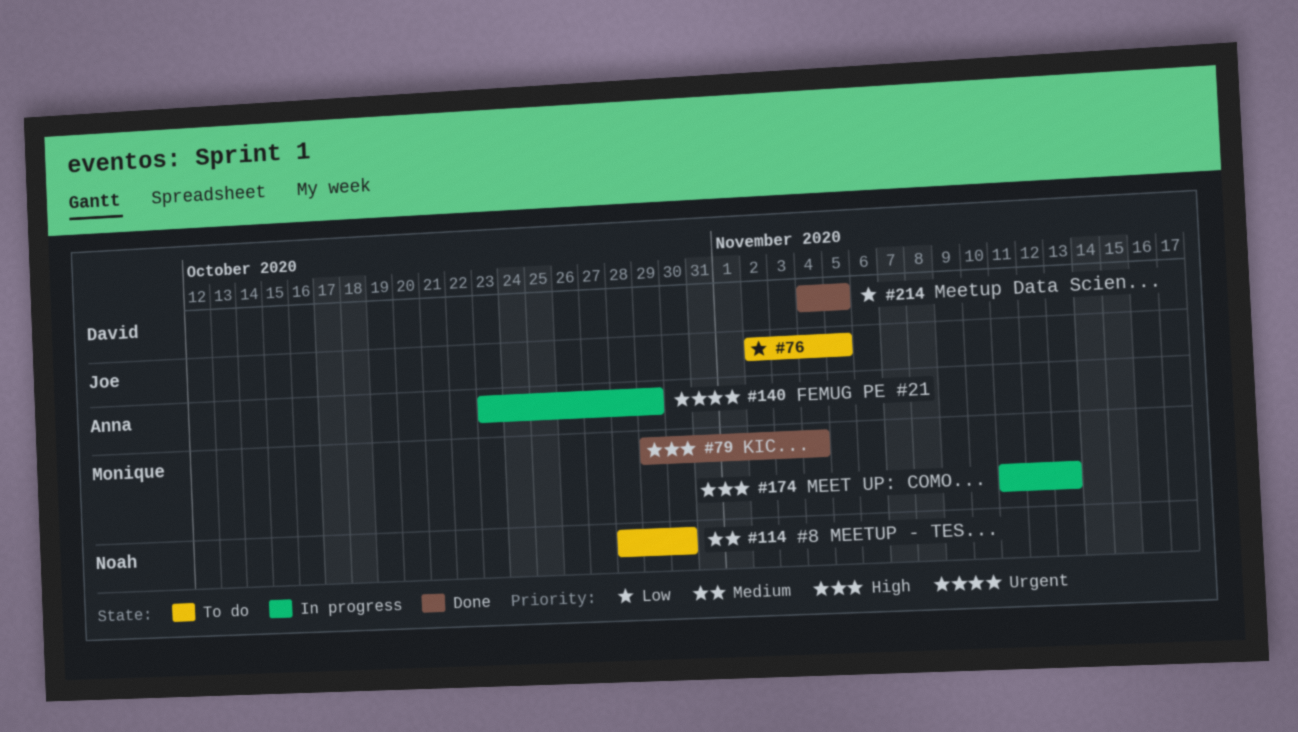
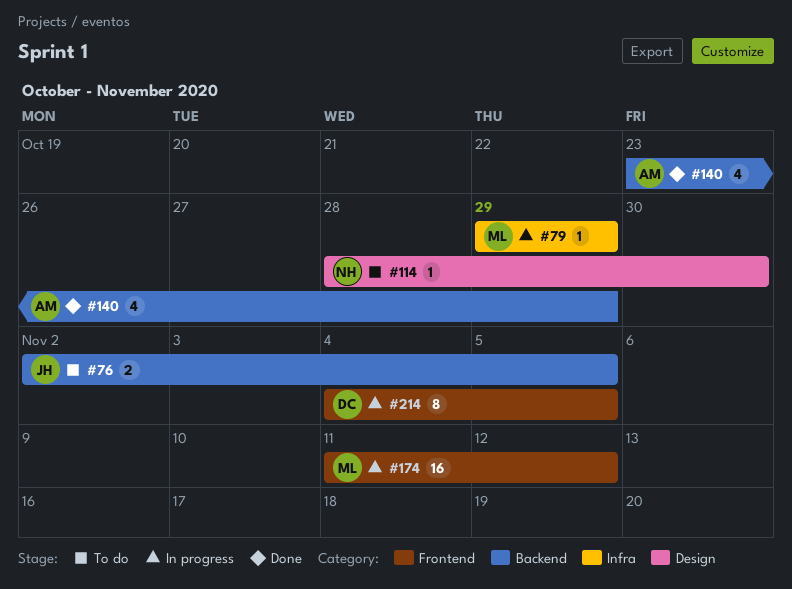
#79, status: Done -> In progress
#79, due: Nov 4 -> Oct 29
#140, status: In progress -> Done
#174, due: Nov 13 -> Nov 12
#214, status: Done -> In progress

